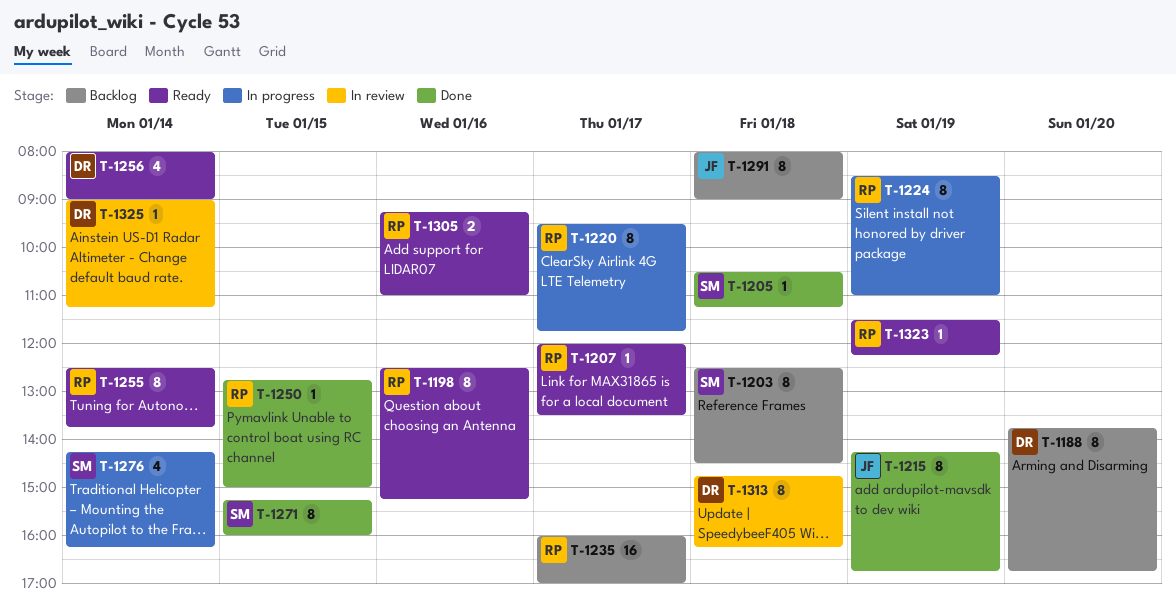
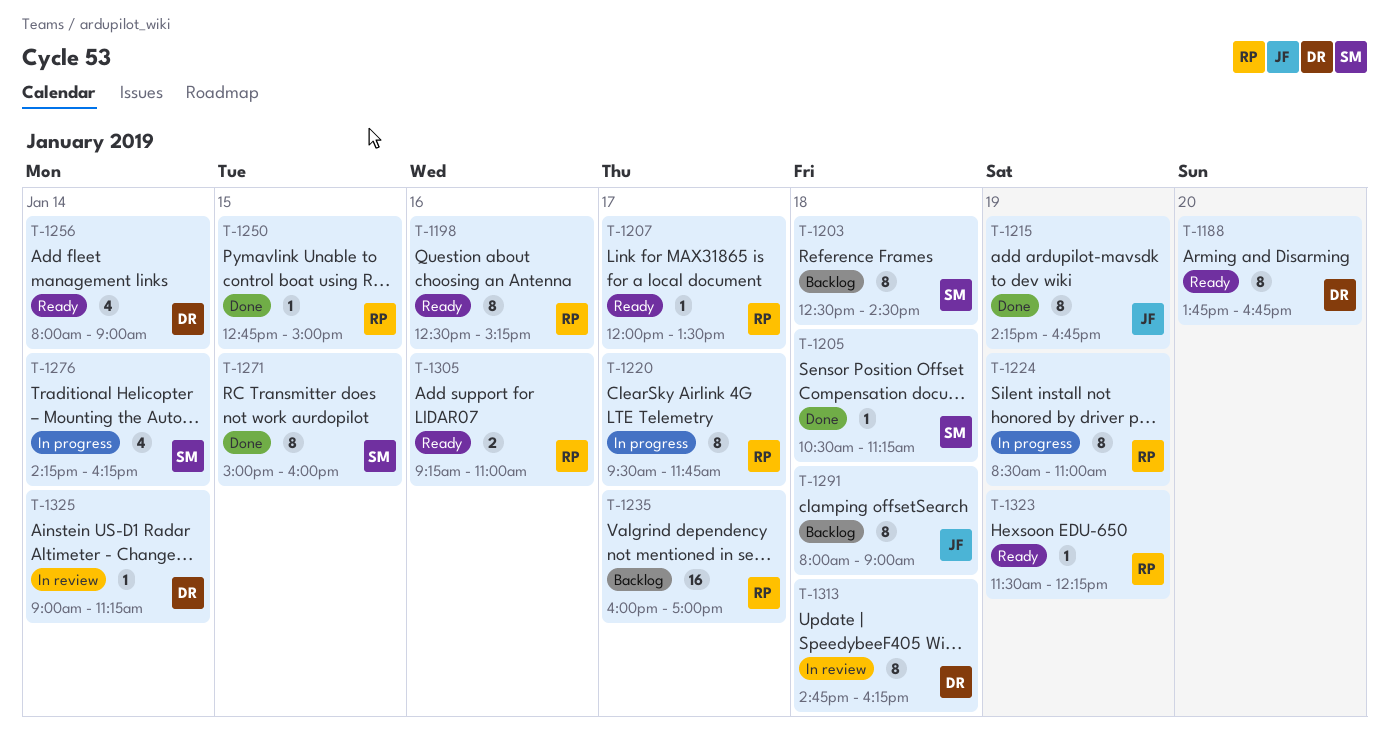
T-1188, status: Backlog -> Ready
T-1255: present -> none
T-1271, begins: 15:15 -> 15:00

